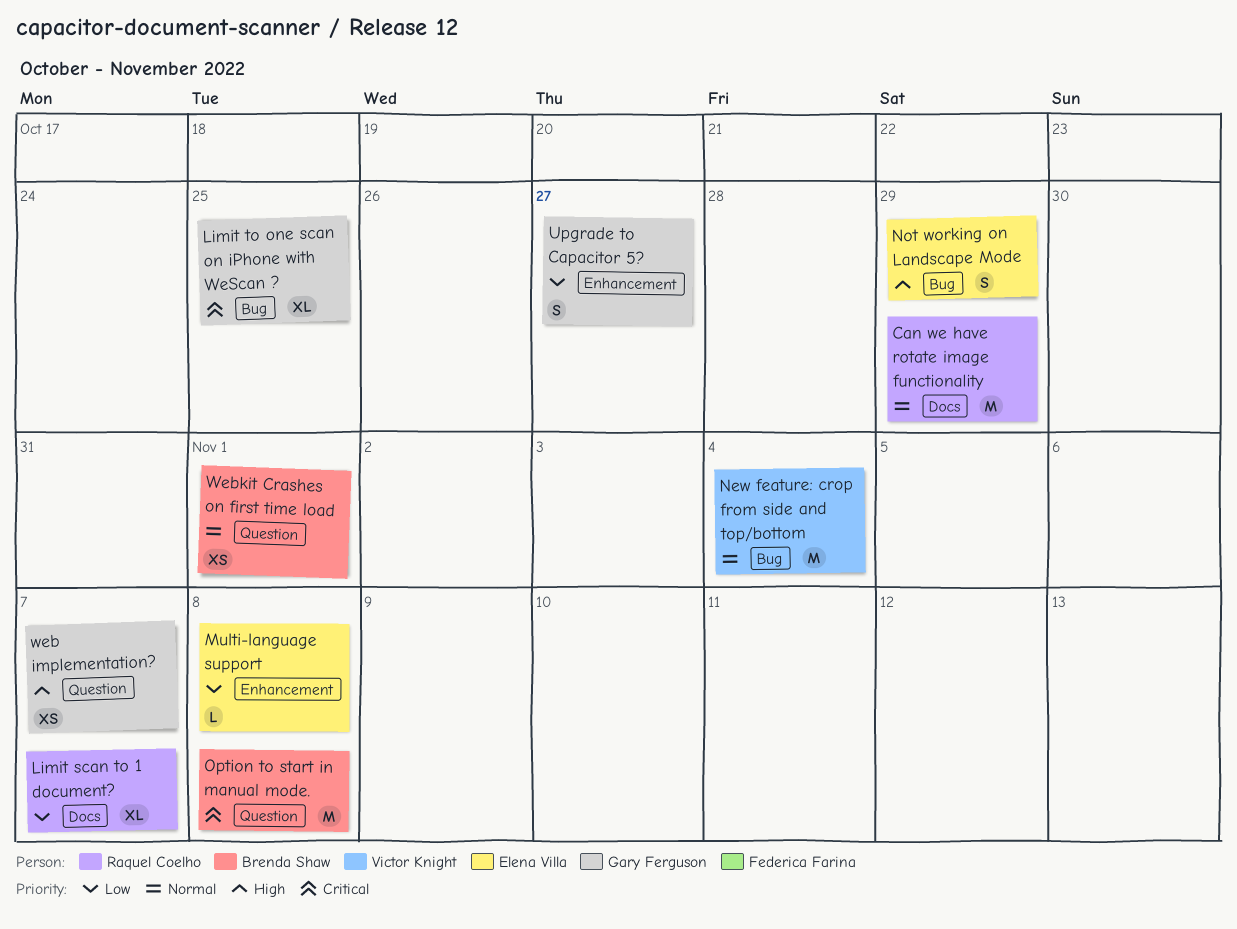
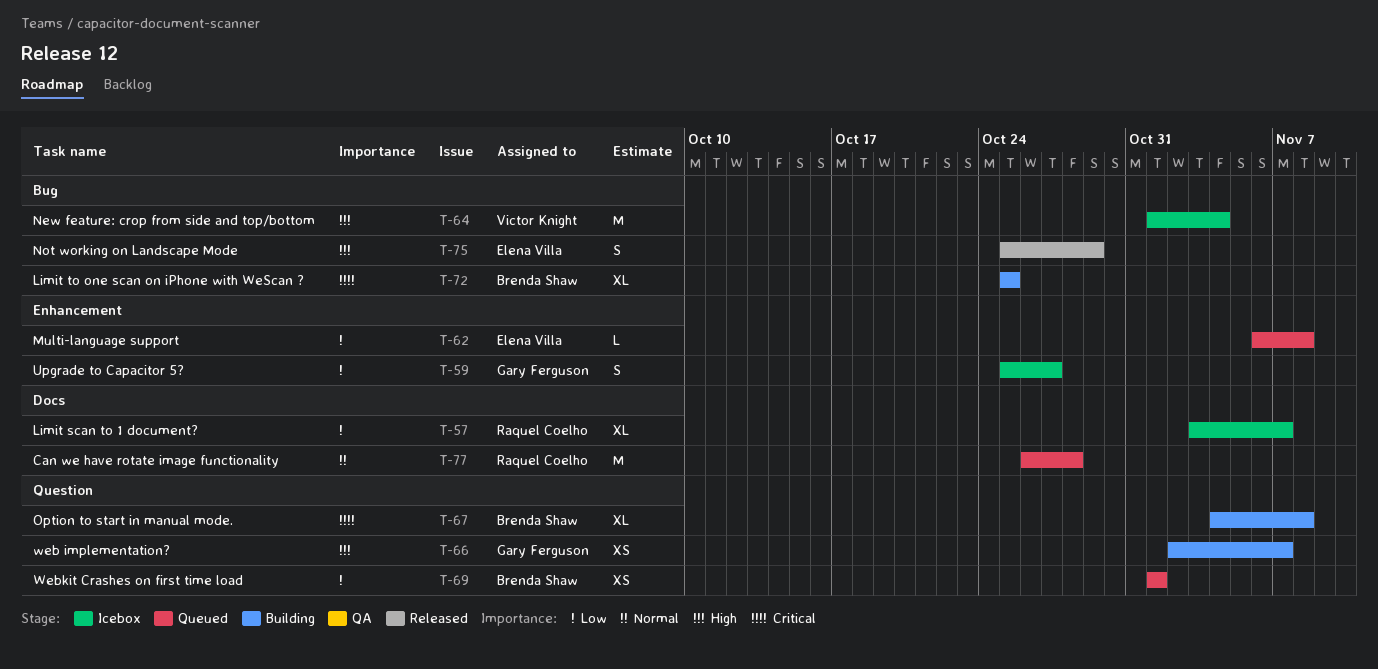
Can we have rotate image functionality, due: Oct 29 -> Oct 28
Limit to one scan on iPhone with WeScan ?, owner: Gary Ferguson -> Brenda Shaw
New feature: crop from side and top/bottom, priority: Normal -> High
Option to start in manual mode., estimate: M -> XL
Webkit Crashes on first time load, priority: Normal -> Low

